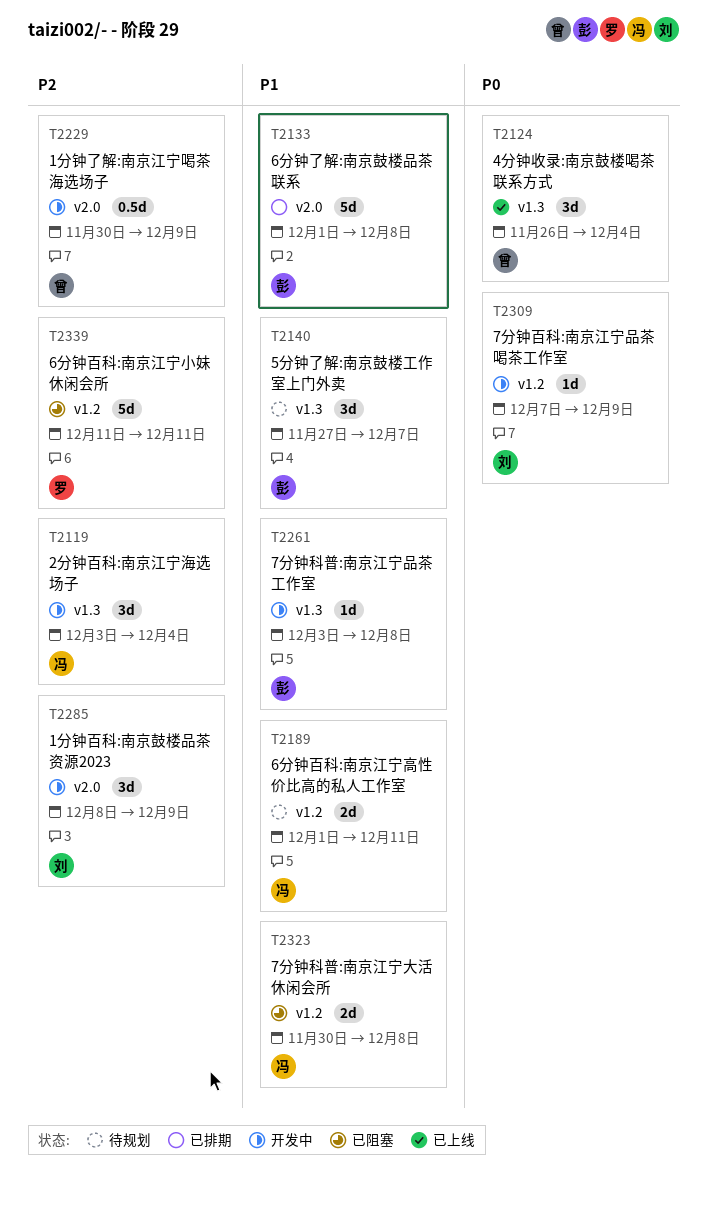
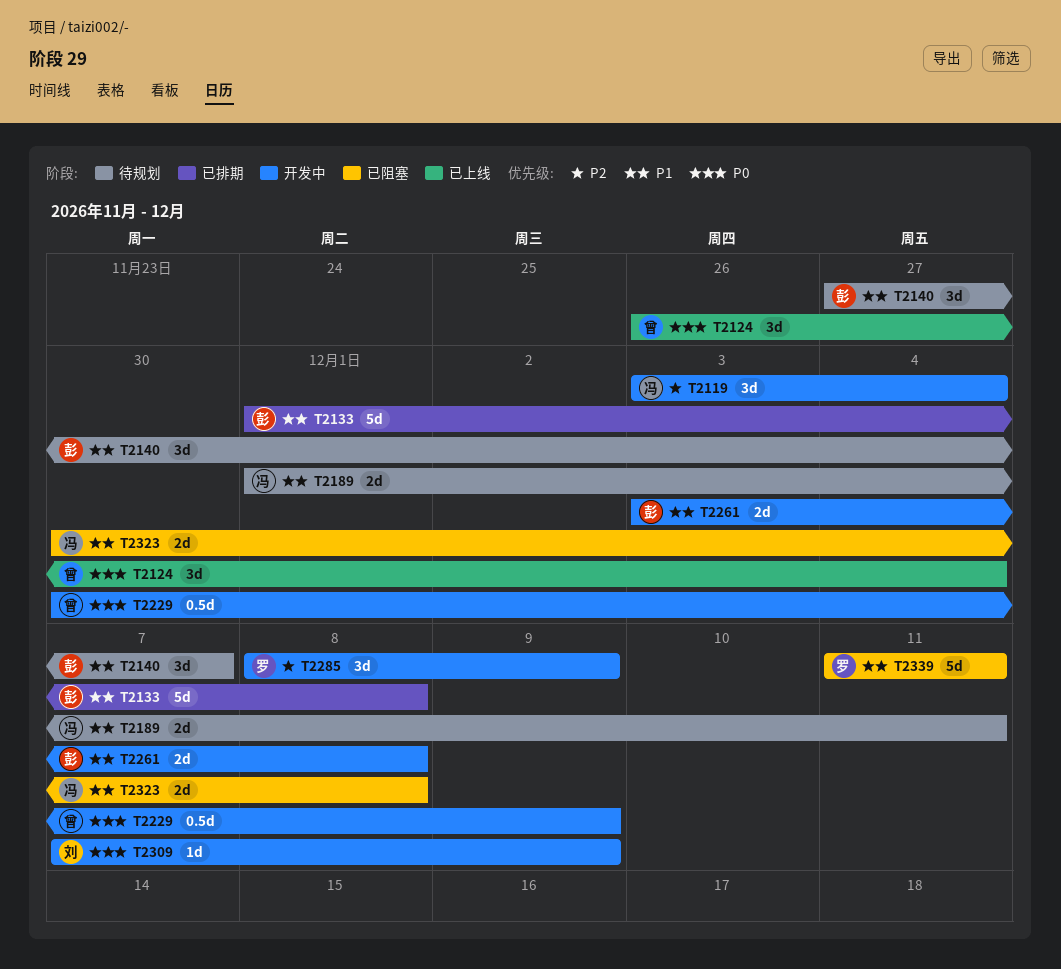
T2229, priority: P2 -> P0
T2261, estimate: 1d -> 2d
T2285, owner: 刘 -> 罗
T2339, priority: P2 -> P1

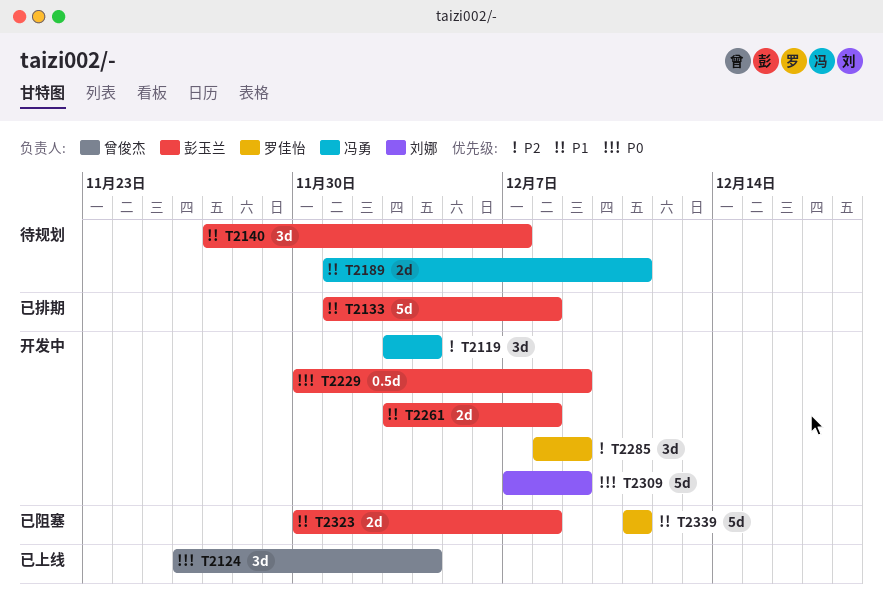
T2229, owner: 曾俊杰 -> 彭玉兰
T2309, estimate: 1d -> 5d
T2323, owner: 冯勇 -> 彭玉兰

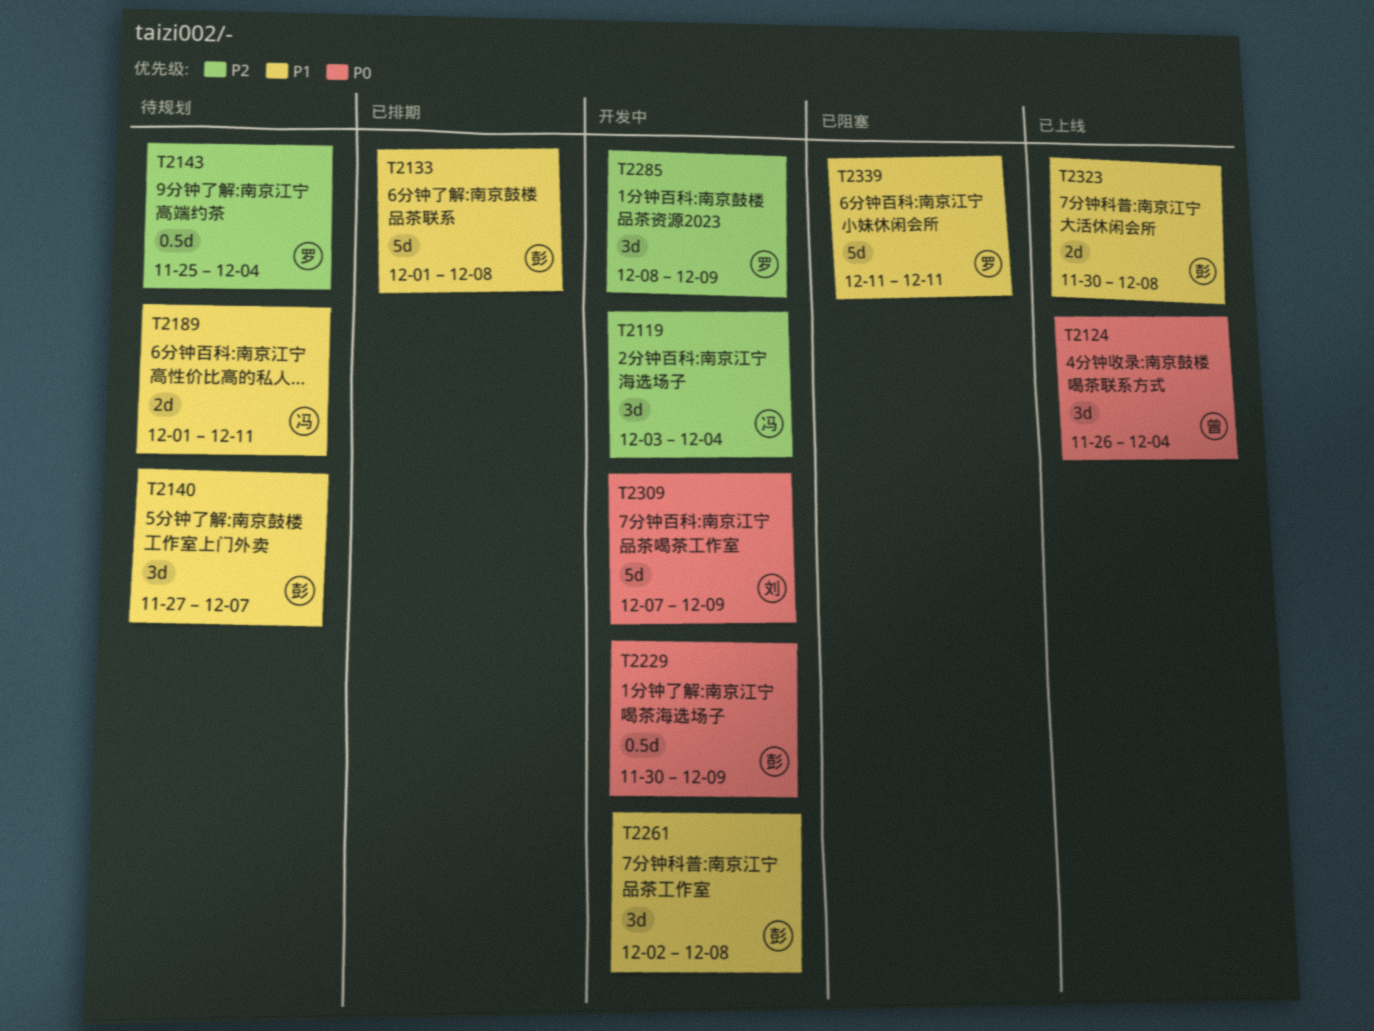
T2143: none -> present
T2261, estimate: 2d -> 3d
T2261, start: Dec 3 -> Dec 2
T2323, status: 已阻塞 -> 已上线

